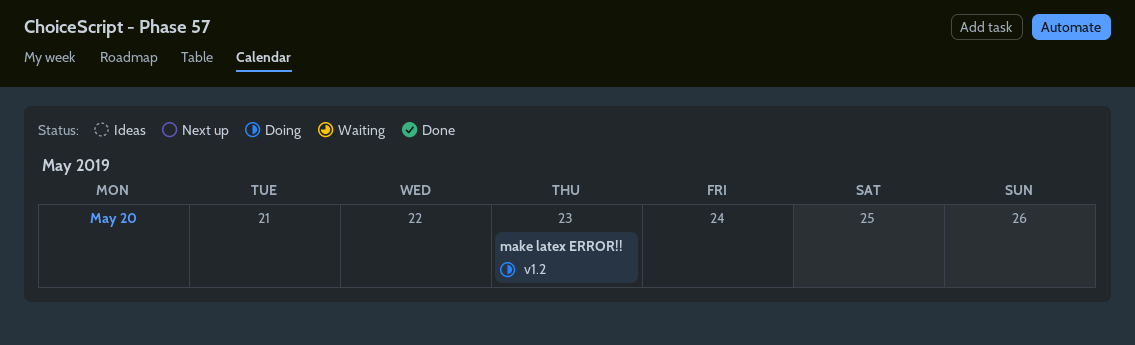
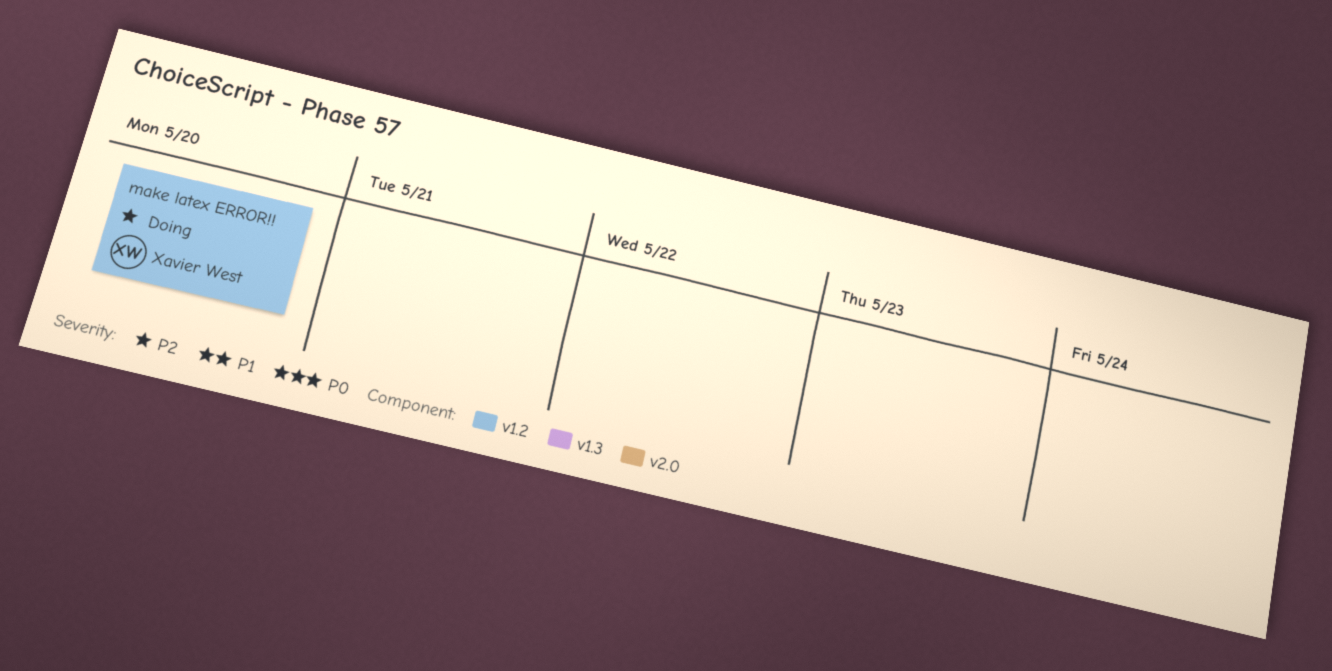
make latex ERROR!!, due: May 23 -> May 20

